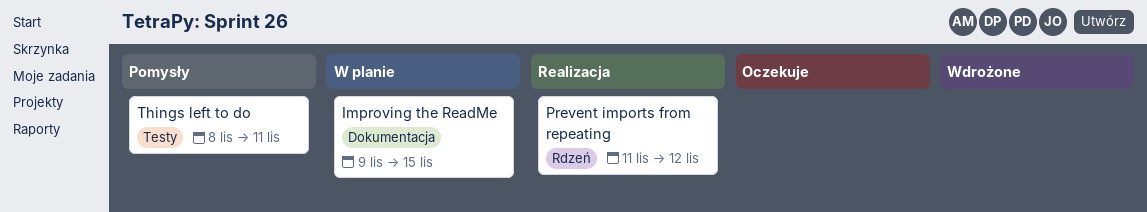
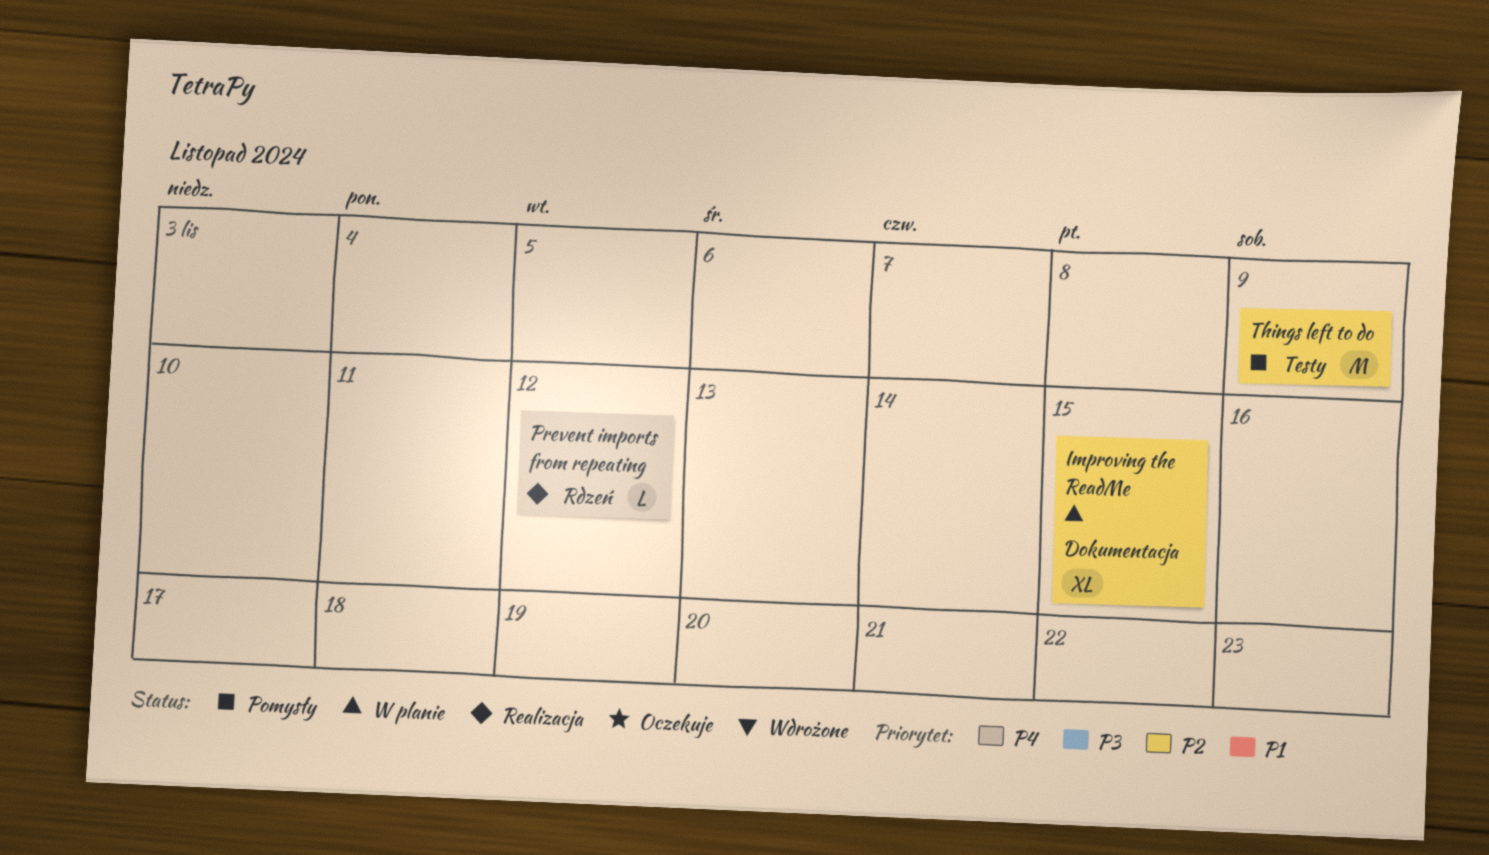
Things left to do, due: Nov 11 -> Nov 9

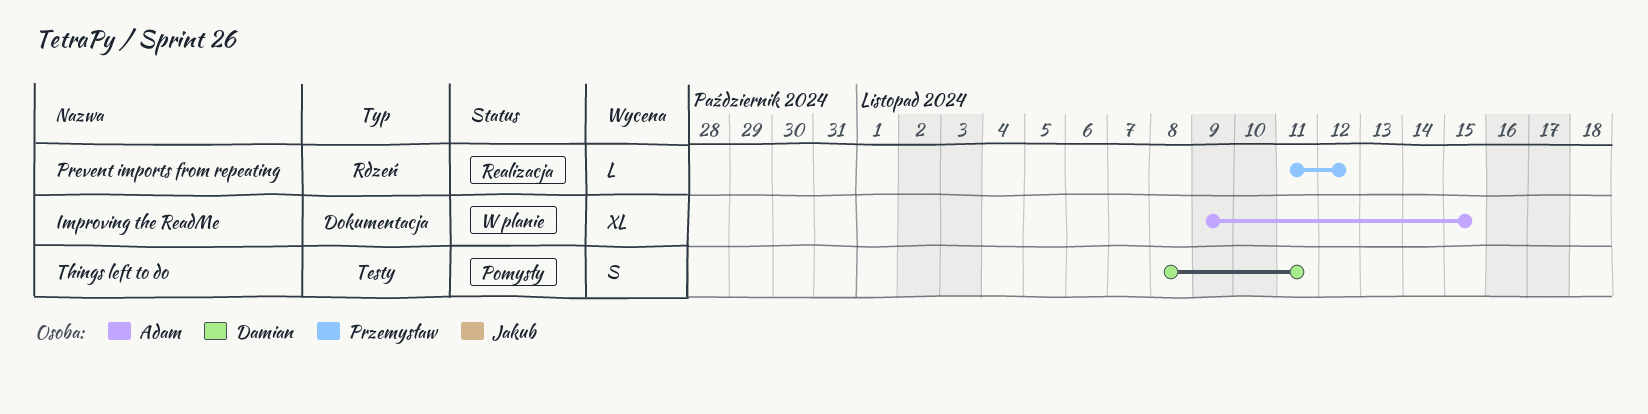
Things left to do, estimate: M -> S
Things left to do, due: Nov 9 -> Nov 11

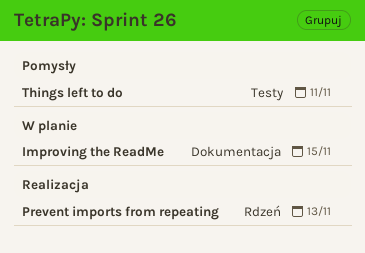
Prevent imports from repeating, due: Nov 12 -> Nov 13

